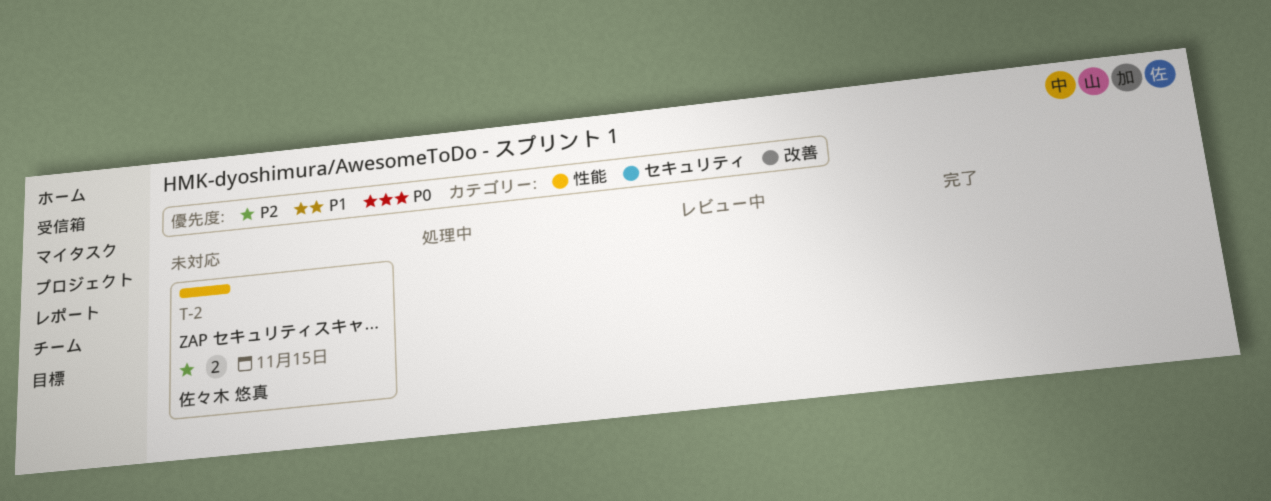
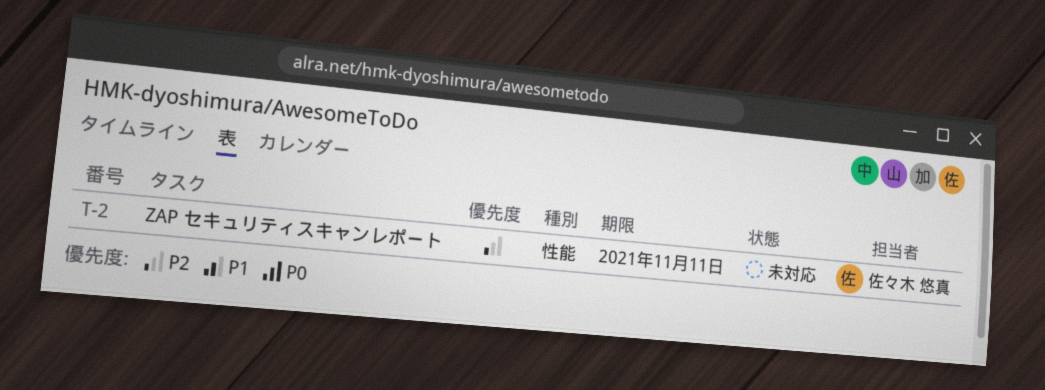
T-2, due: Nov 15 -> Nov 11

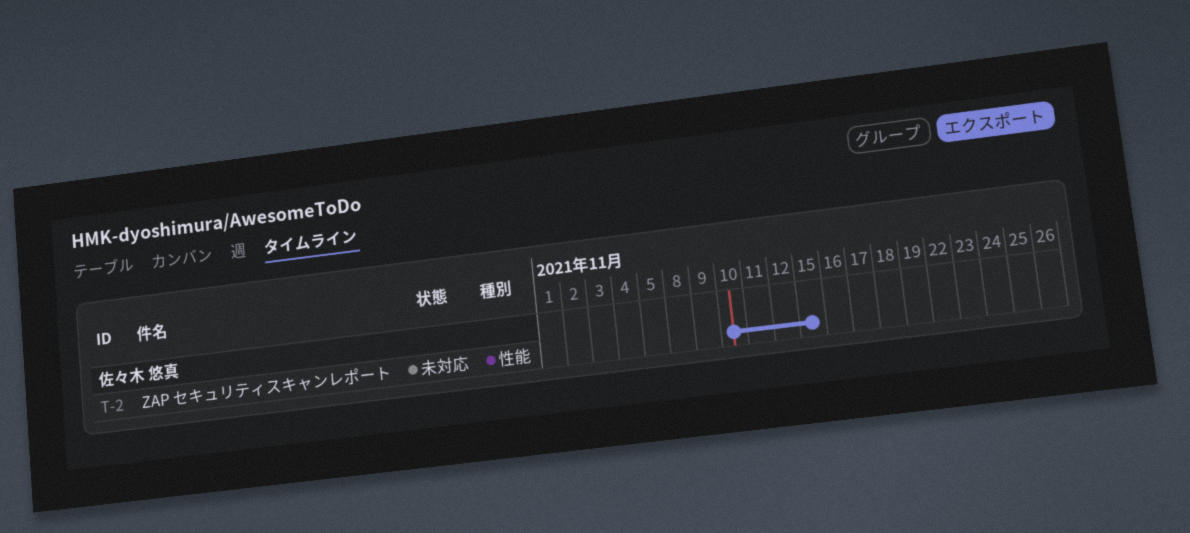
T-2, due: Nov 11 -> Nov 15

